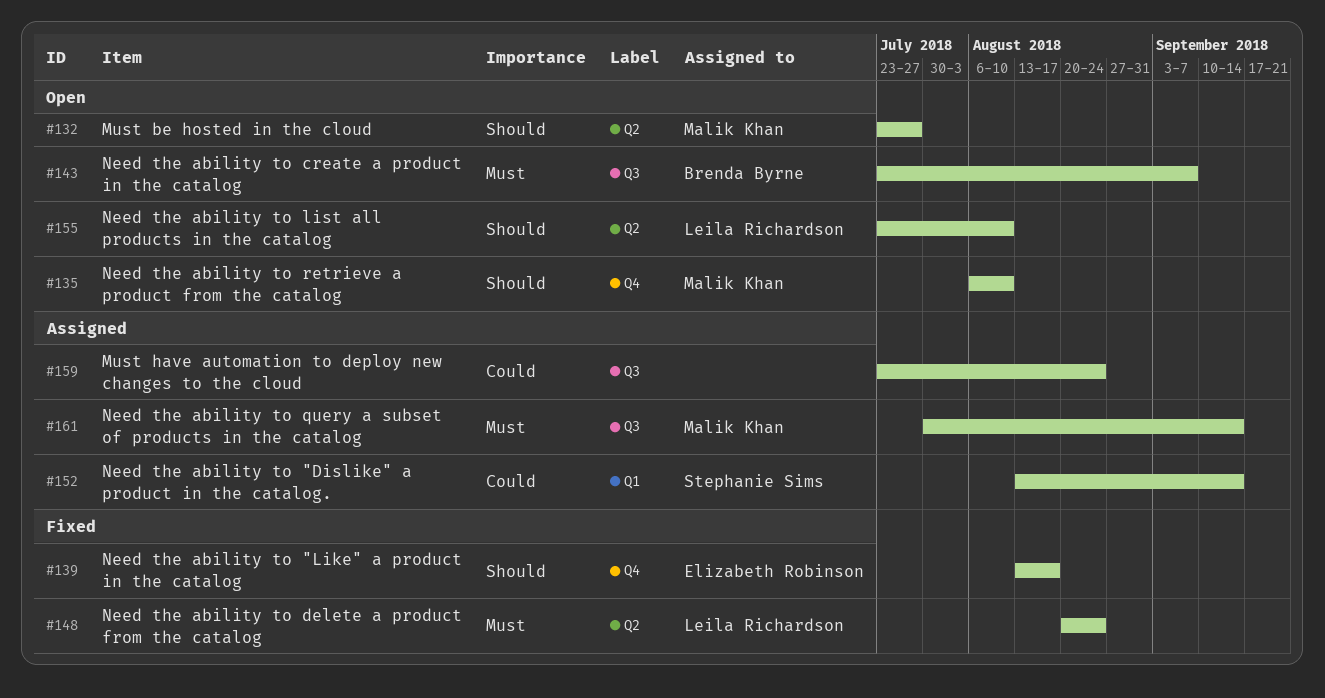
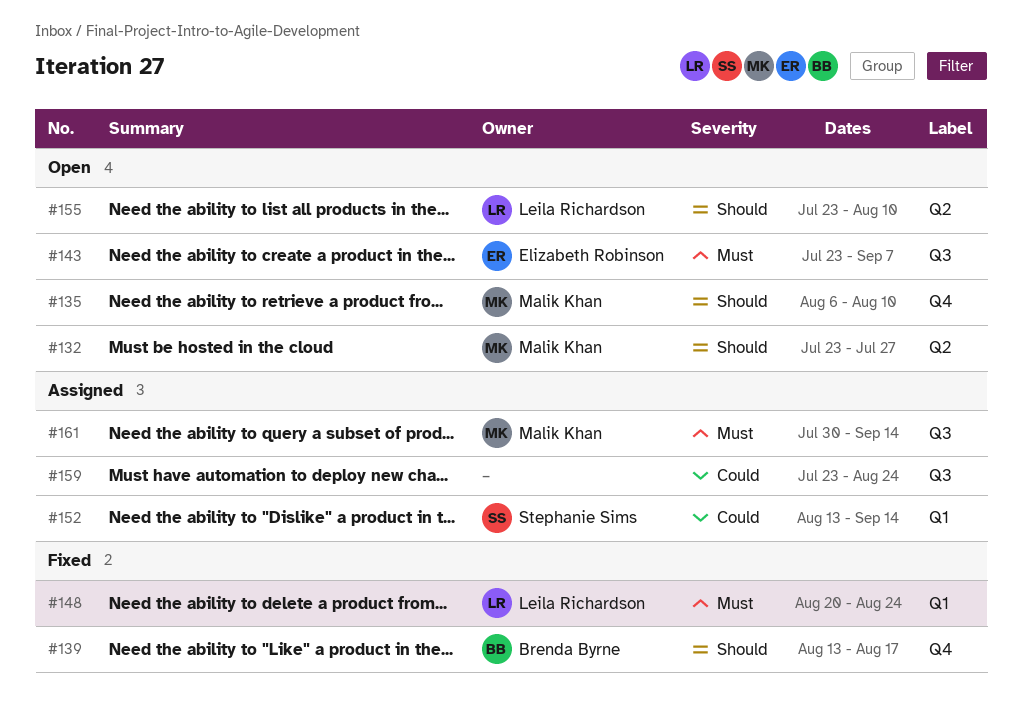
#139, owner: Elizabeth Robinson -> Brenda Byrne
#143, owner: Brenda Byrne -> Elizabeth Robinson
#148, label: Q2 -> Q1

